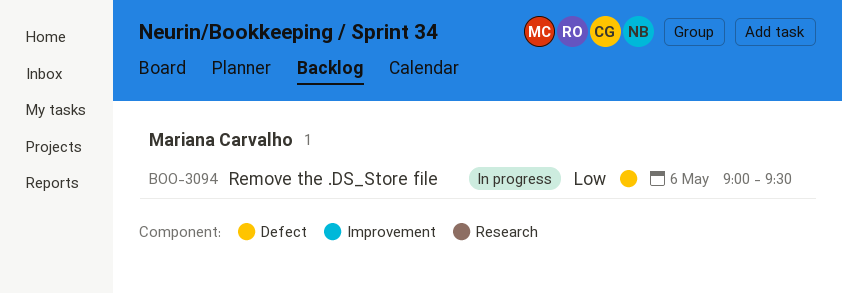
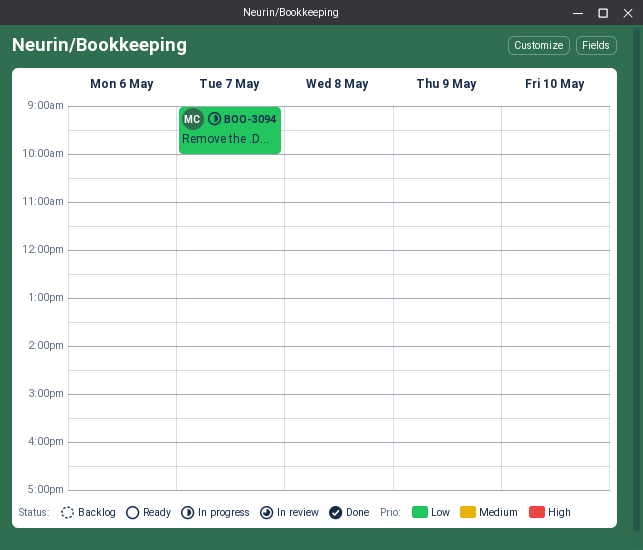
BOO-3094, day: May 6 -> May 7
BOO-3094, ends: 09:30 -> 10:00

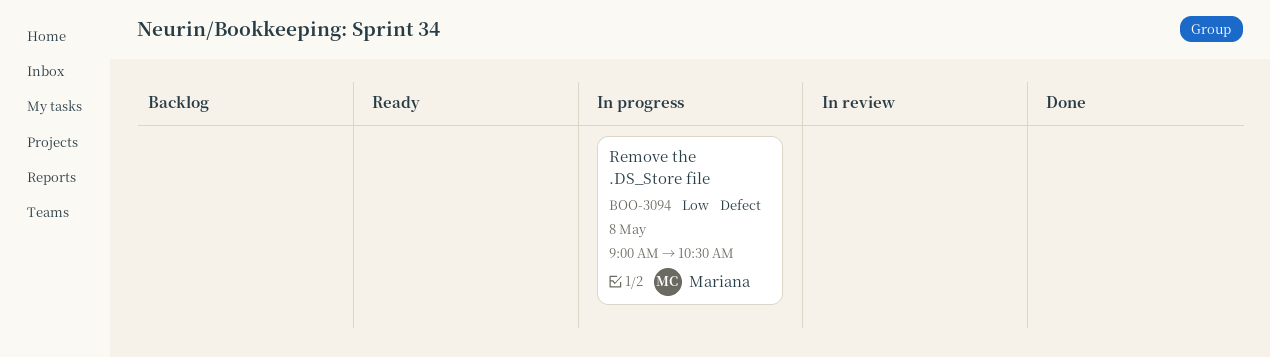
BOO-3094, day: May 7 -> May 8
BOO-3094, ends: 10:00 -> 10:30

